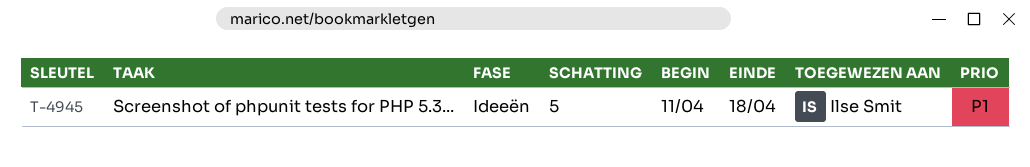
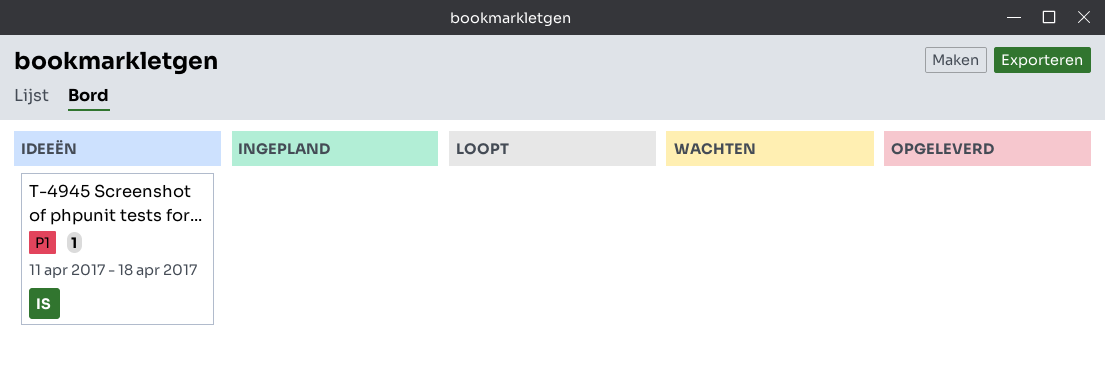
T-4945, estimate: 5 -> 1

